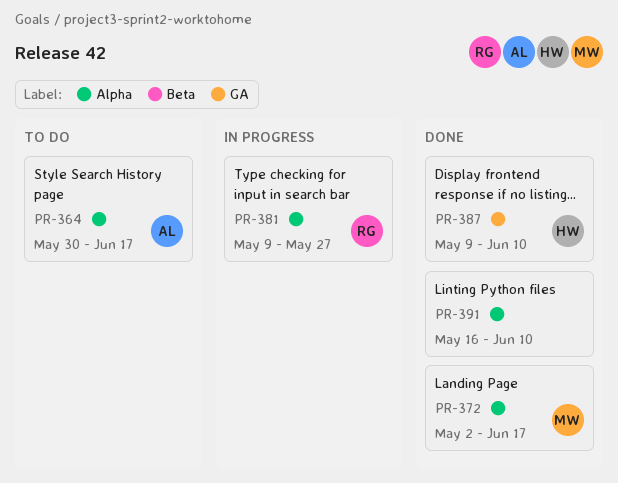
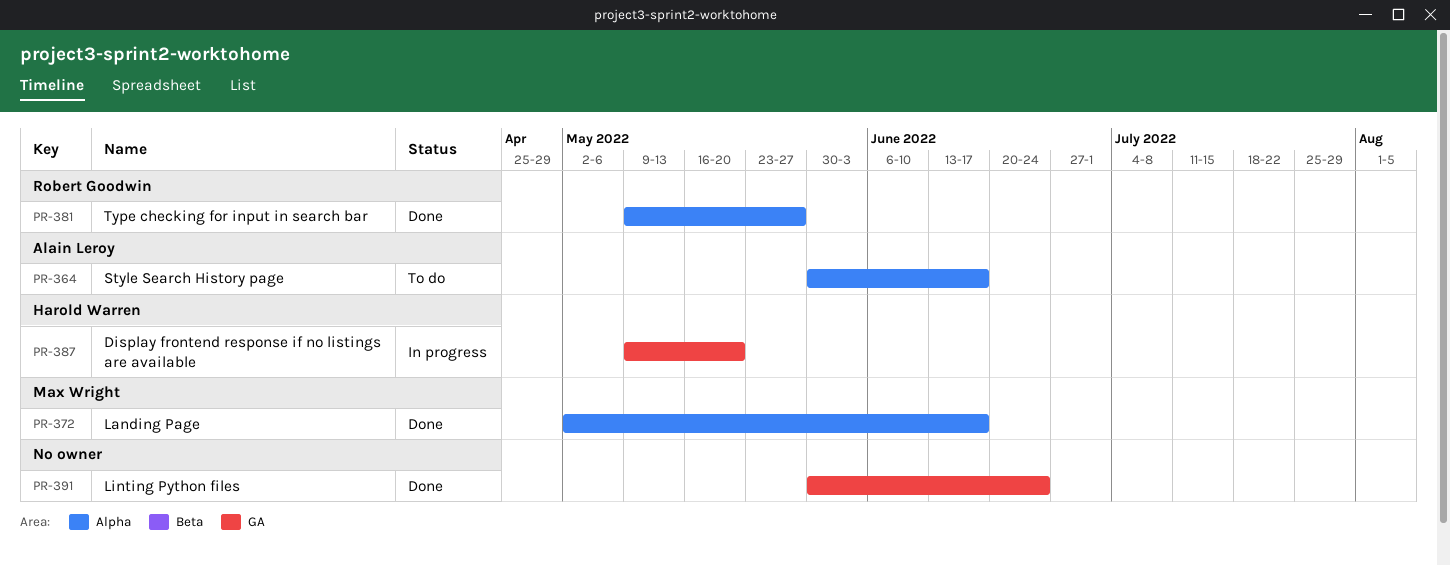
PR-381, status: In progress -> Done
PR-387, status: Done -> In progress
PR-387, due: Jun 10 -> May 20
PR-391, label: Alpha -> GA
PR-391, start: May 16 -> May 30
PR-391, due: Jun 10 -> Jun 24

